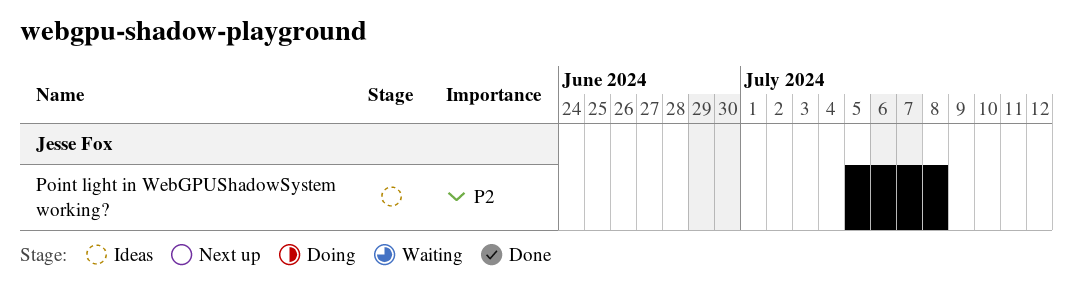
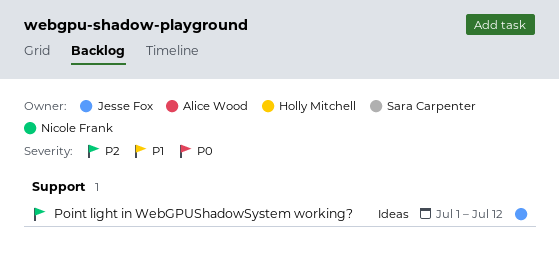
Point light in WebGPUShadowSystem working?, start: Jul 5 -> Jul 1
Point light in WebGPUShadowSystem working?, due: Jul 8 -> Jul 12

